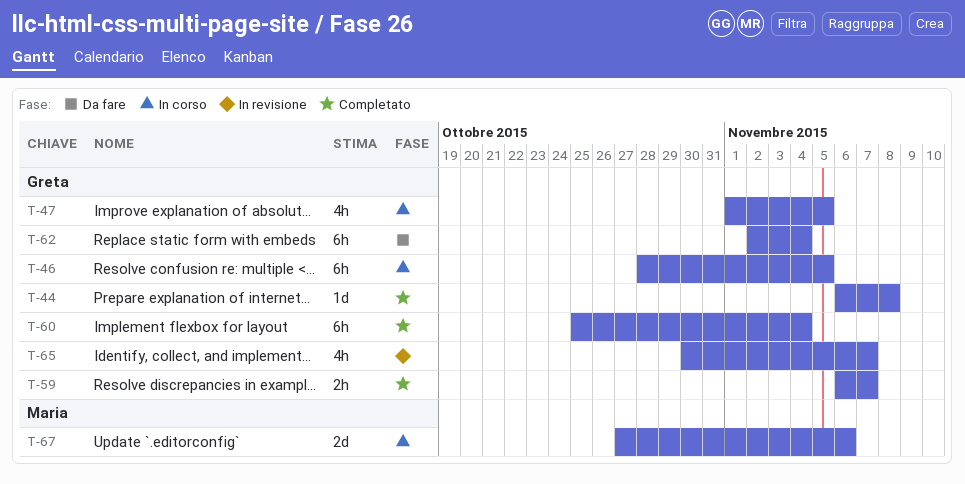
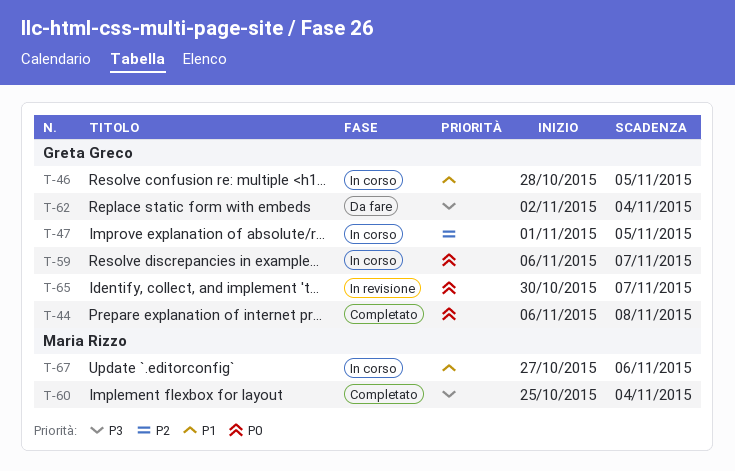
T-59, status: Completato -> In corso
T-60, owner: Greta Greco -> Maria Rizzo

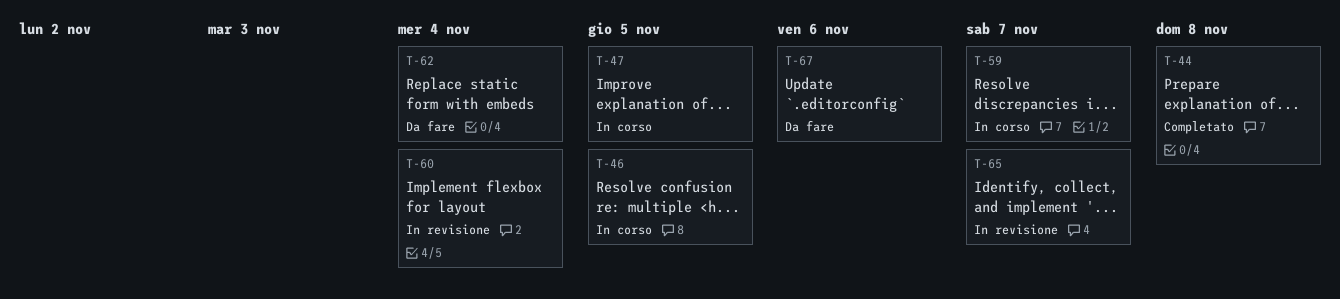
T-60, status: Completato -> In revisione
T-67, status: In corso -> Da fare

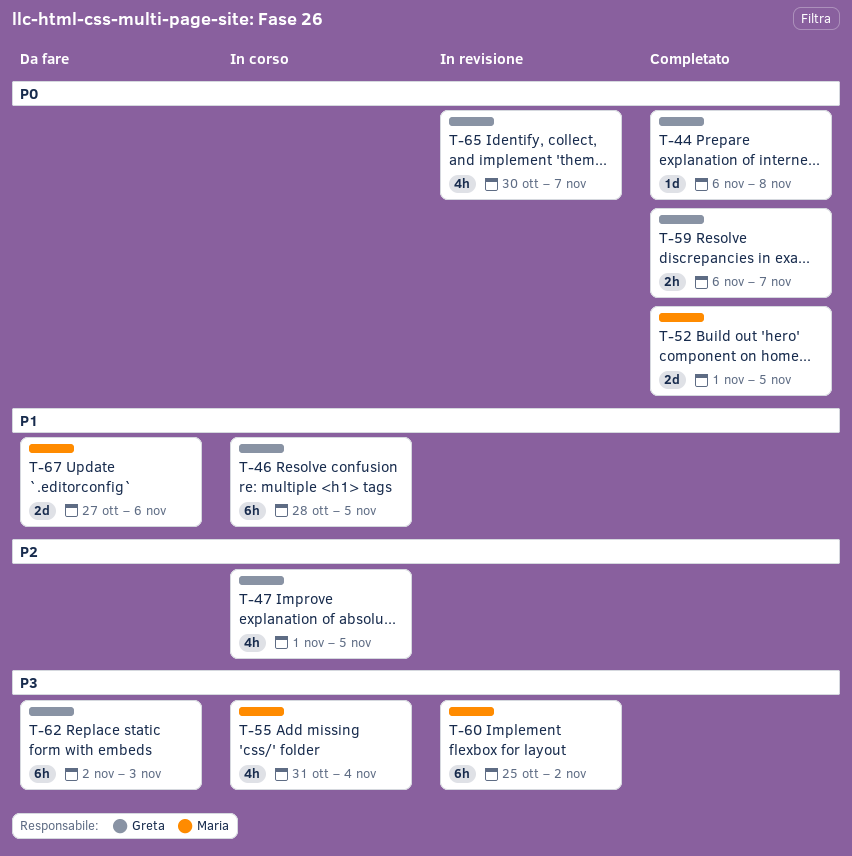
T-52: none -> present
T-55: none -> present
T-59, status: In corso -> Completato
T-60, due: Nov 4 -> Nov 2
T-62, due: Nov 4 -> Nov 3

